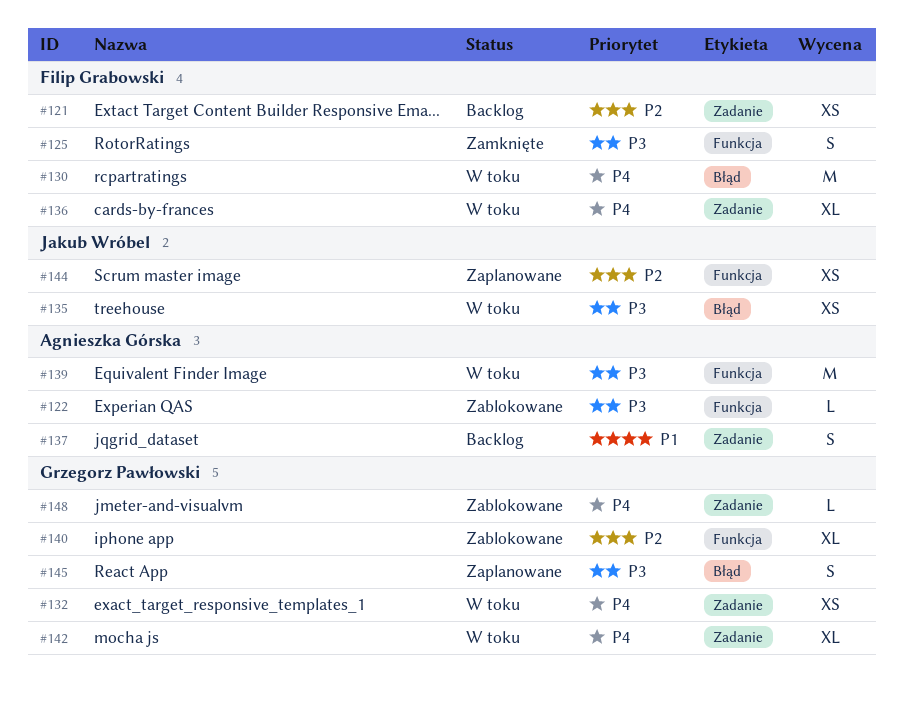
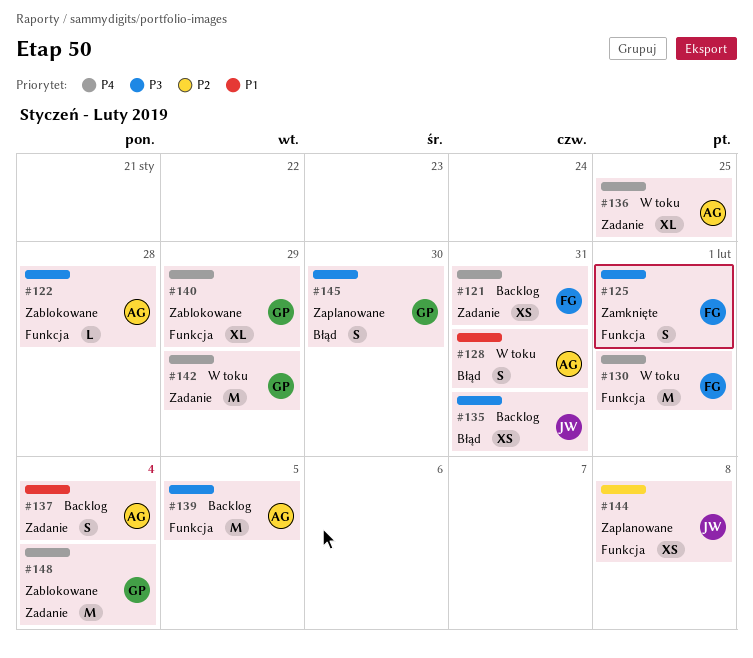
#121, priority: P2 -> P4
#128: none -> present
#130, label: Błąd -> Funkcja
#132: present -> none
#135, status: W toku -> Backlog
#136, owner: Filip Grabowski -> Agnieszka Górska
#139, status: W toku -> Backlog
#140, priority: P2 -> P4
#142, estimate: XL -> M
#148, estimate: L -> M

